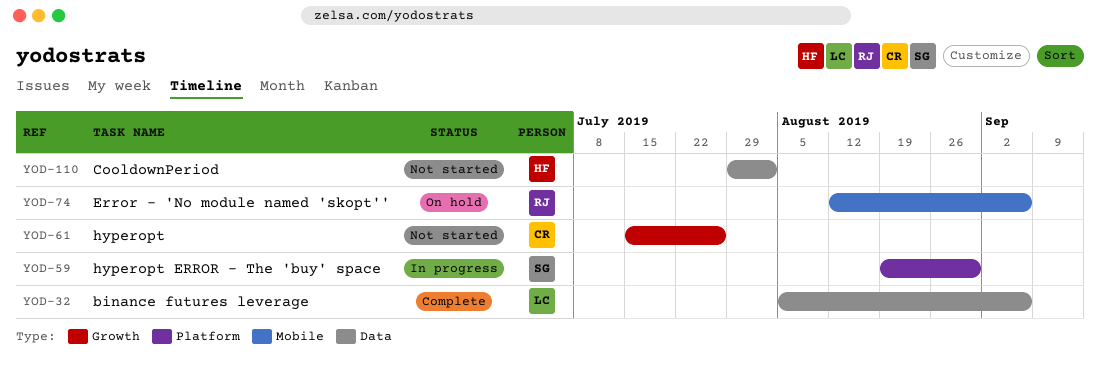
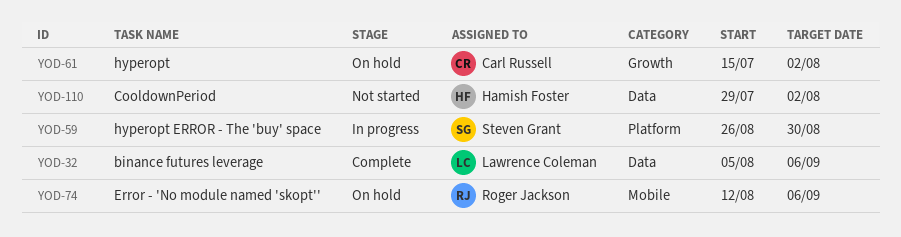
YOD-59, start: Aug 19 -> Aug 26
YOD-61, status: Not started -> On hold
YOD-61, due: Jul 26 -> Aug 2

